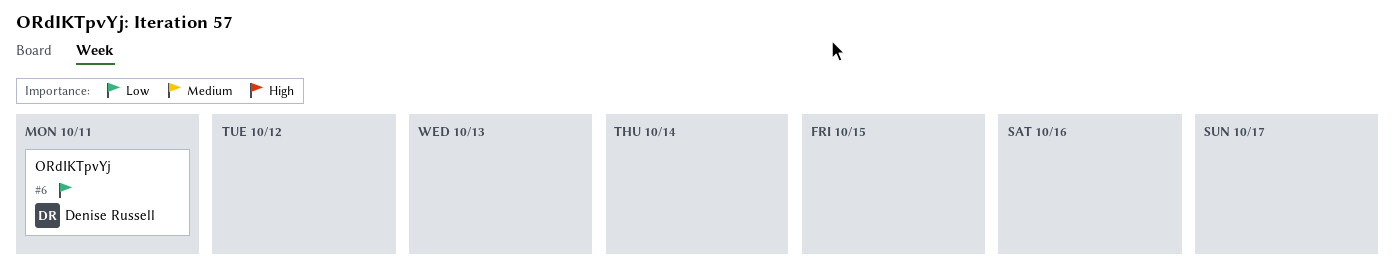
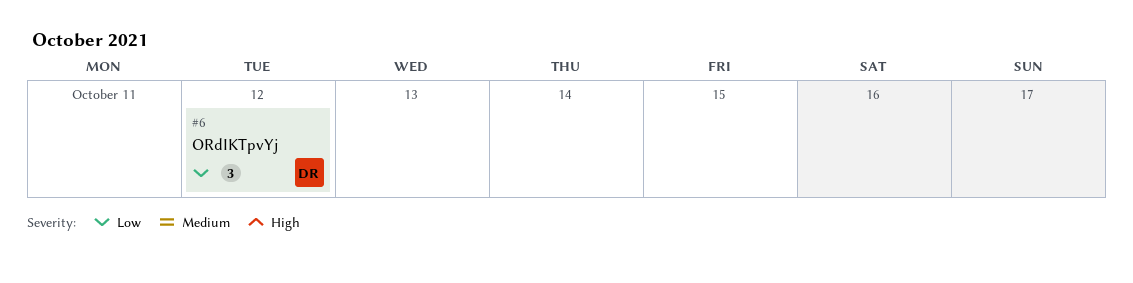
#6, due: Oct 11 -> Oct 12

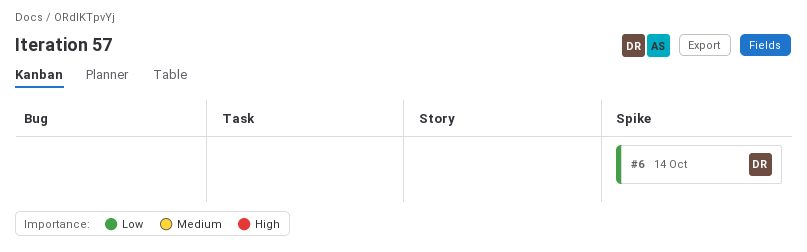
#6, due: Oct 12 -> Oct 14

